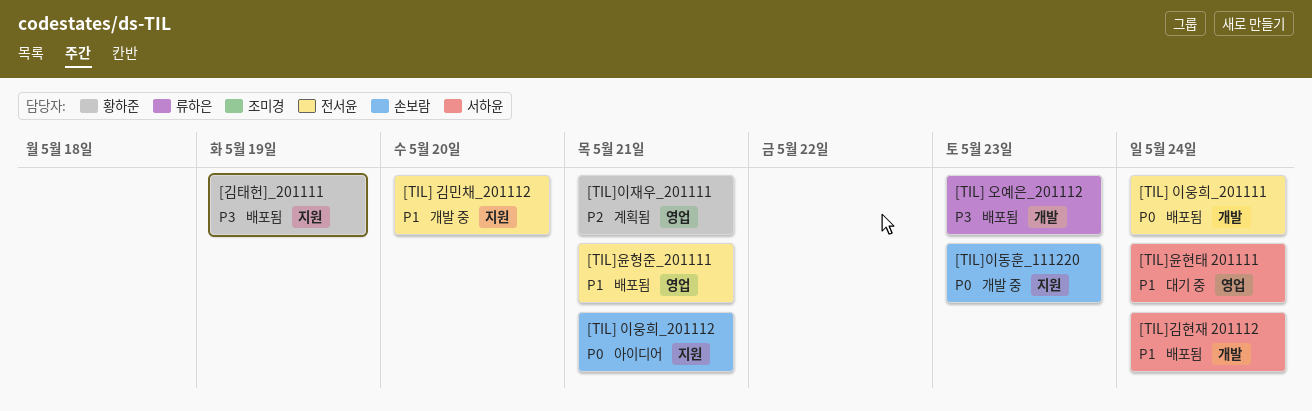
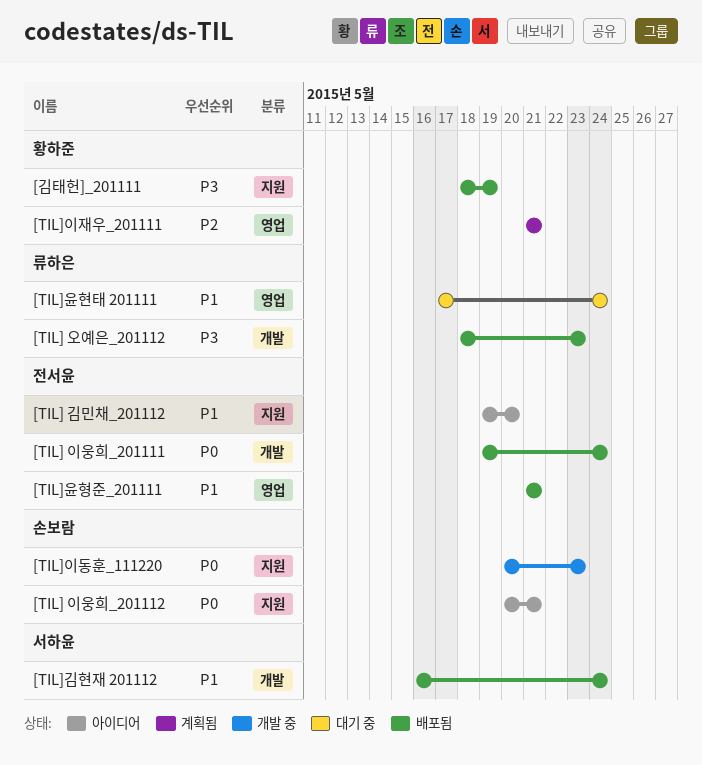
[TIL] 김민채_201112, status: 개발 중 -> 아이디어
[TIL]윤현태 201111, owner: 서하윤 -> 류하은

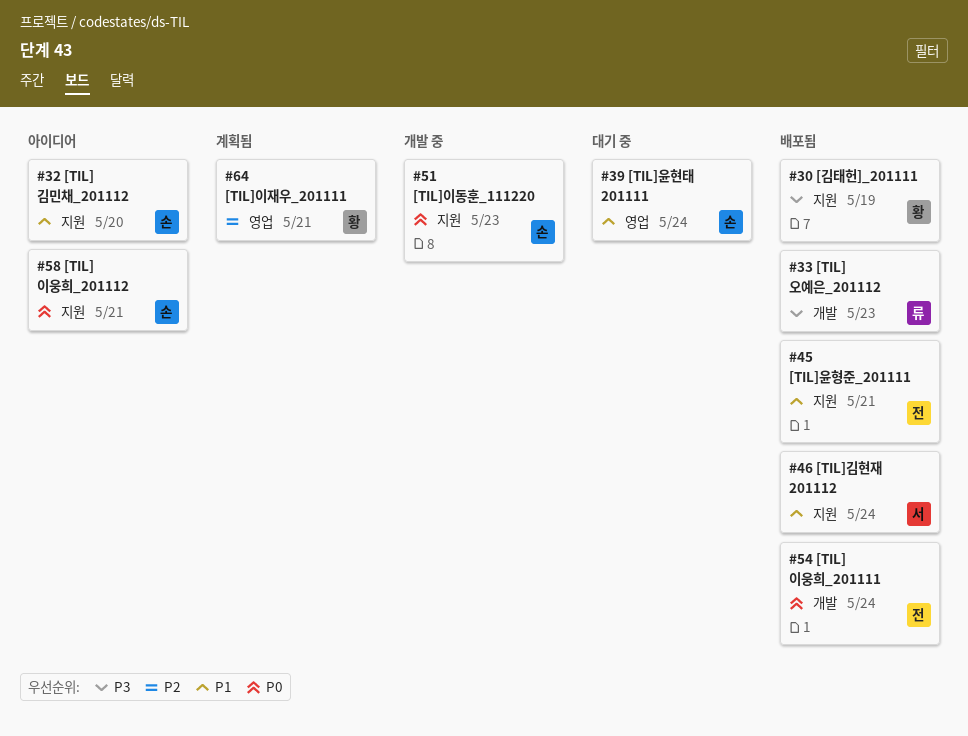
[TIL] 김민채_201112, owner: 전서윤 -> 손보람
[TIL]김현재 201112, label: 개발 -> 지원
[TIL]윤현태 201111, owner: 류하은 -> 손보람
[TIL]윤형준_201111, label: 영업 -> 지원

